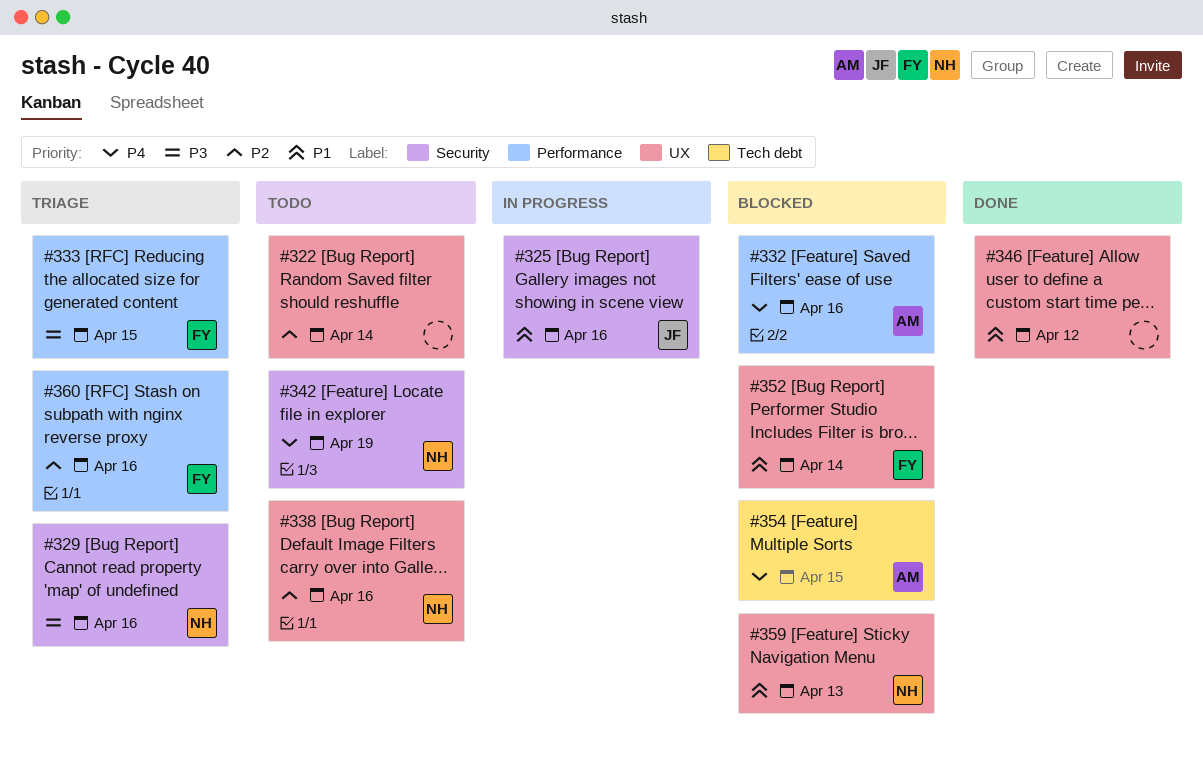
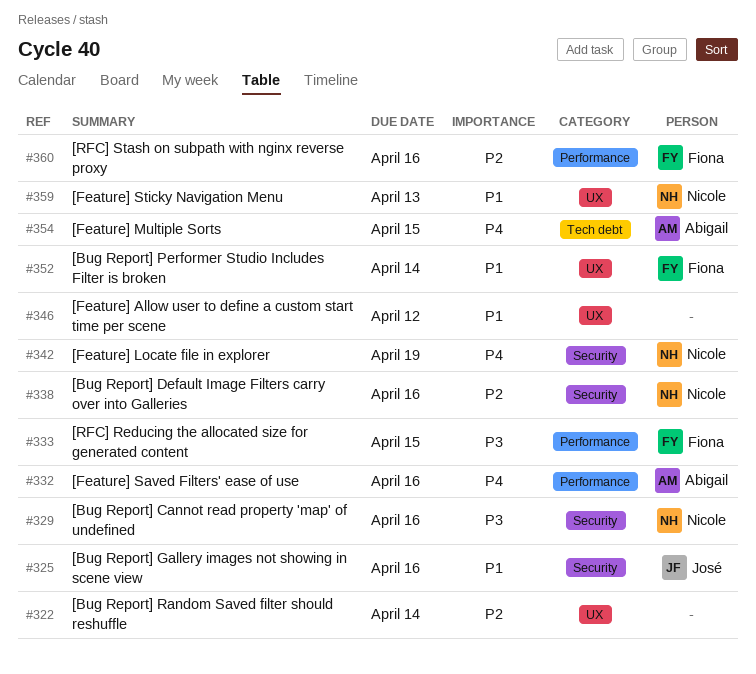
#338, label: UX -> Security

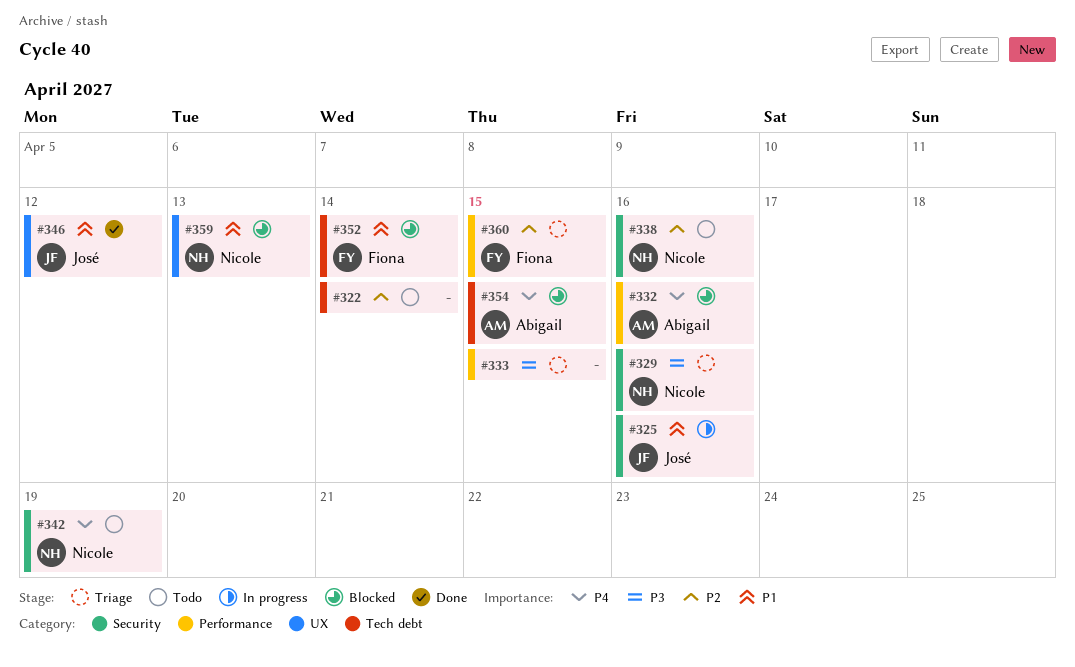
#322, label: UX -> Tech debt
#333, owner: Fiona -> none
#346, owner: none -> José
#352, label: UX -> Tech debt
#360, due: Apr 16 -> Apr 15

